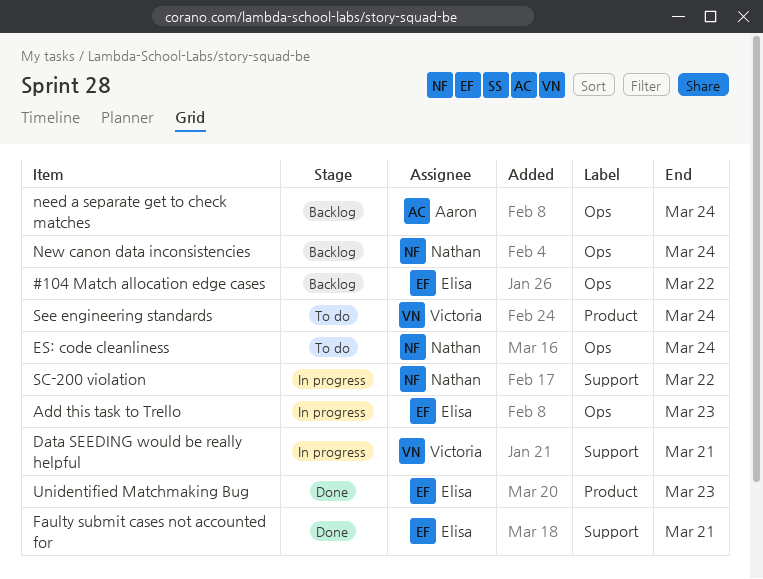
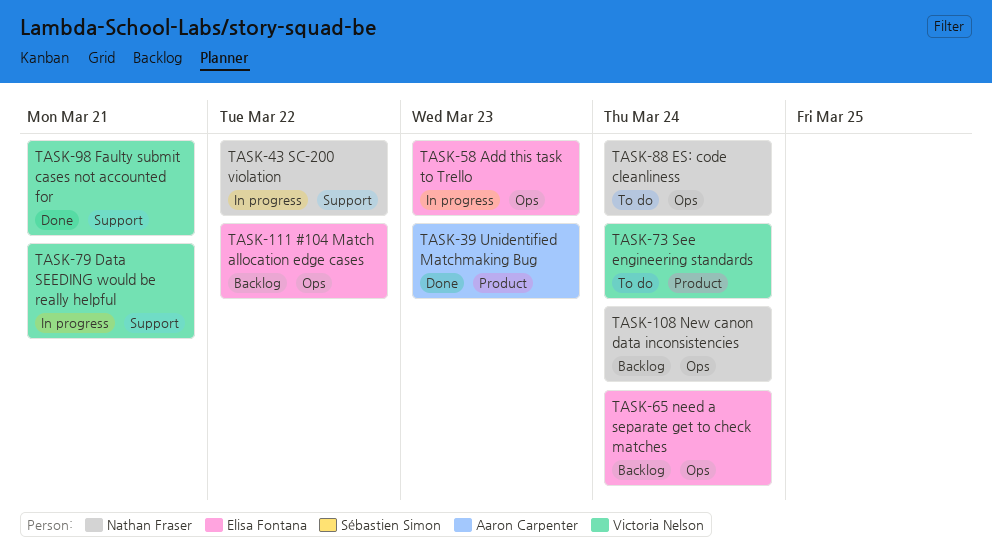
Faulty submit cases not accounted for, owner: Elisa Fontana -> Victoria Nelson
need a separate get to check matches, owner: Aaron Carpenter -> Elisa Fontana
Unidentified Matchmaking Bug, owner: Elisa Fontana -> Aaron Carpenter

